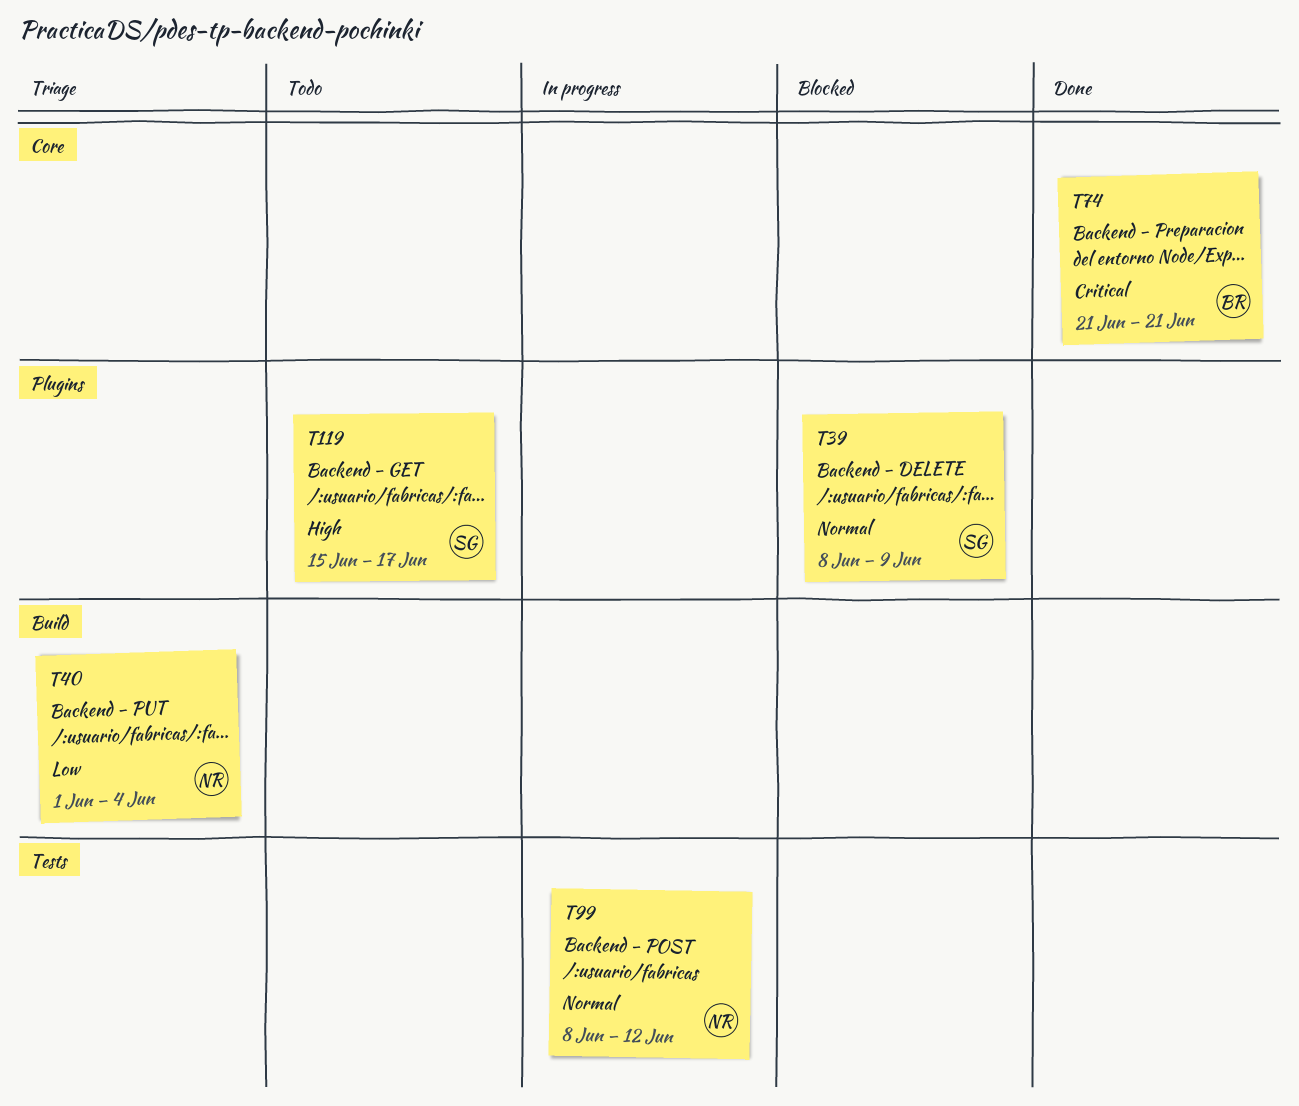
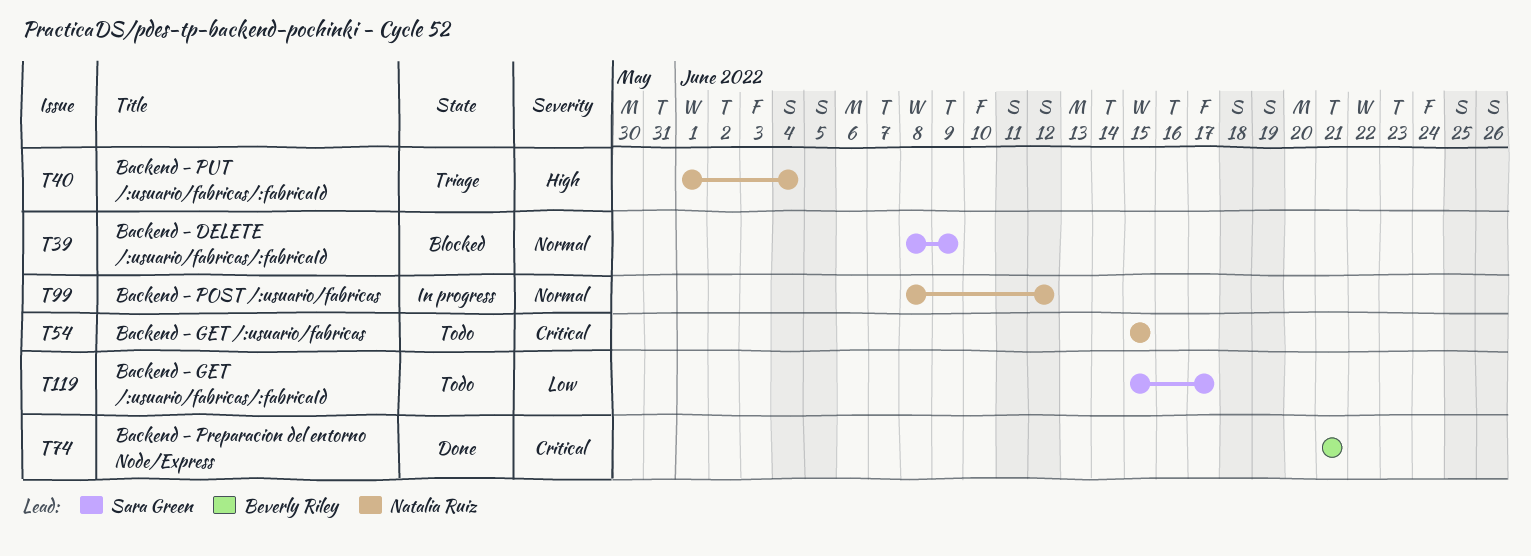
T40, priority: Low -> High
T54: none -> present
T119, priority: High -> Low

